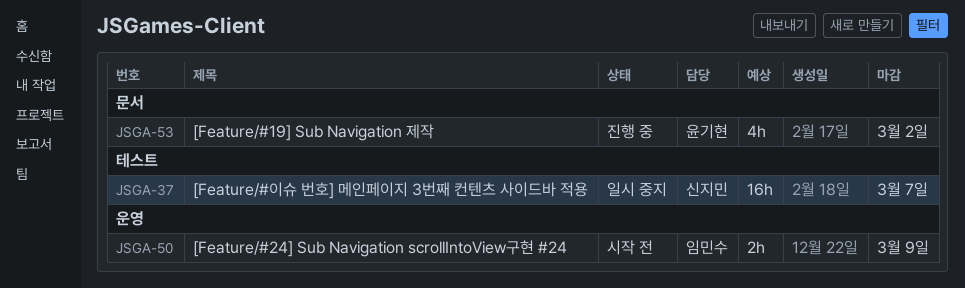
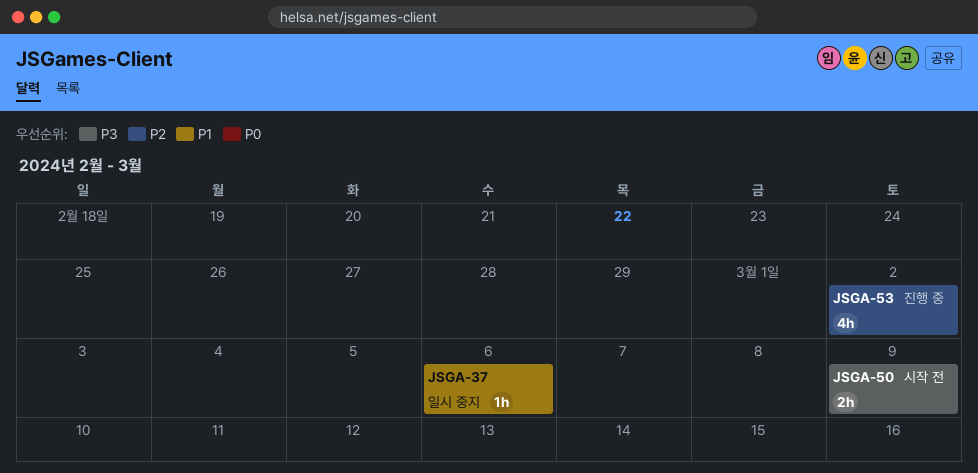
JSGA-37, estimate: 16h -> 1h
JSGA-37, due: Mar 7 -> Mar 6

